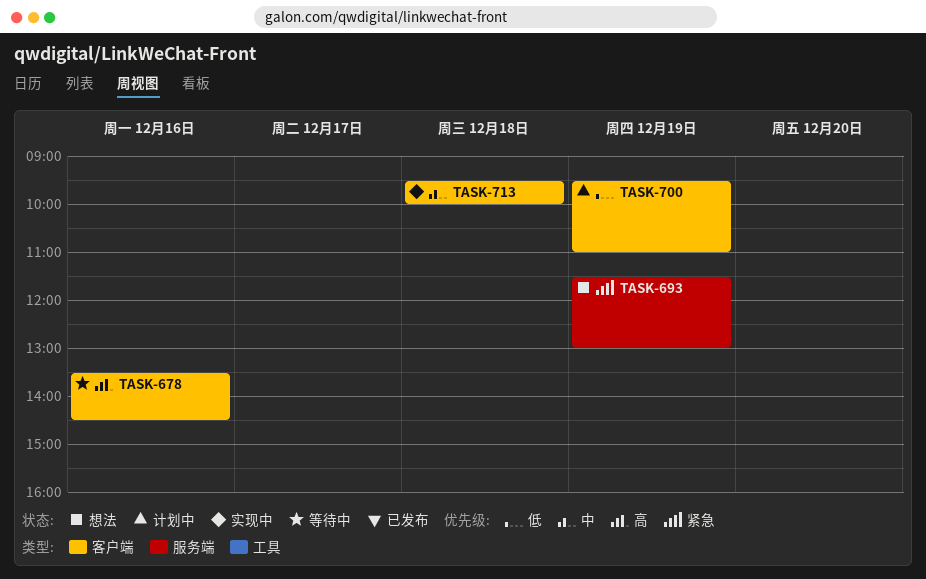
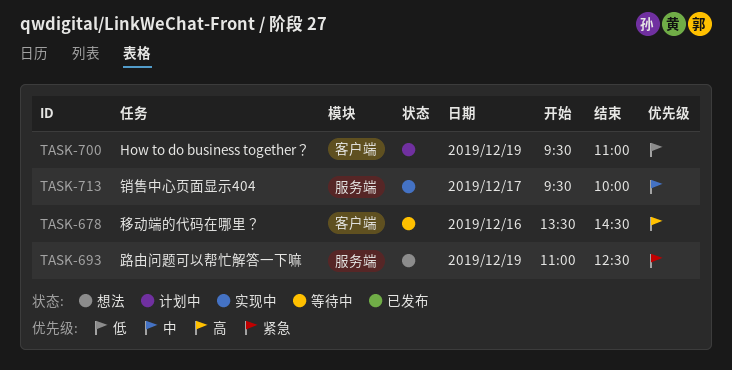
TASK-693, begins: 11:30 -> 11:00
TASK-693, ends: 13:00 -> 12:30
TASK-713, label: 客户端 -> 服务端
TASK-713, day: Dec 18 -> Dec 17

